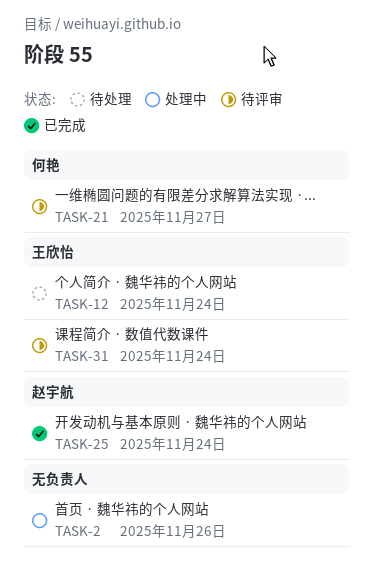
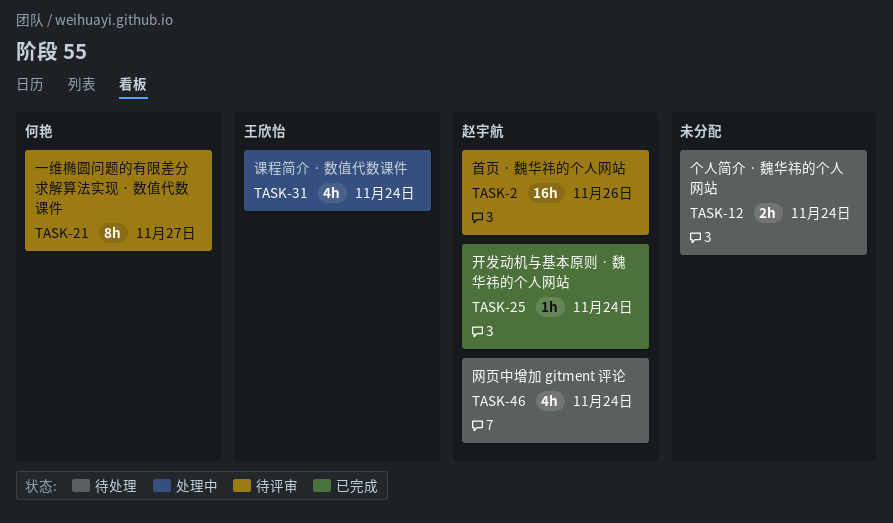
TASK-2, status: 处理中 -> 待评审
TASK-2, owner: none -> 赵宇航
TASK-12, owner: 王欣怡 -> none
TASK-31, status: 待评审 -> 处理中
TASK-46: none -> present

